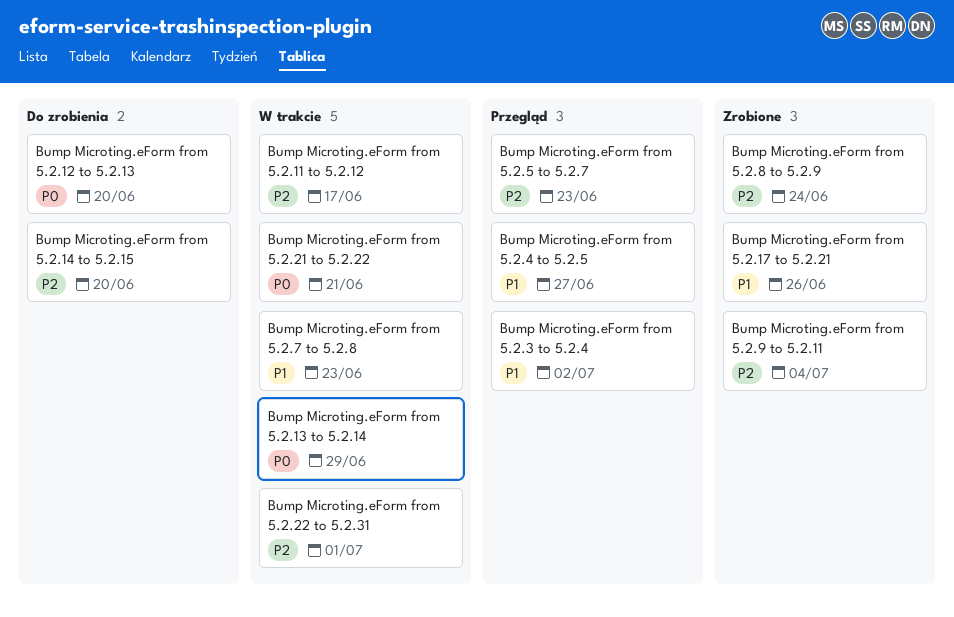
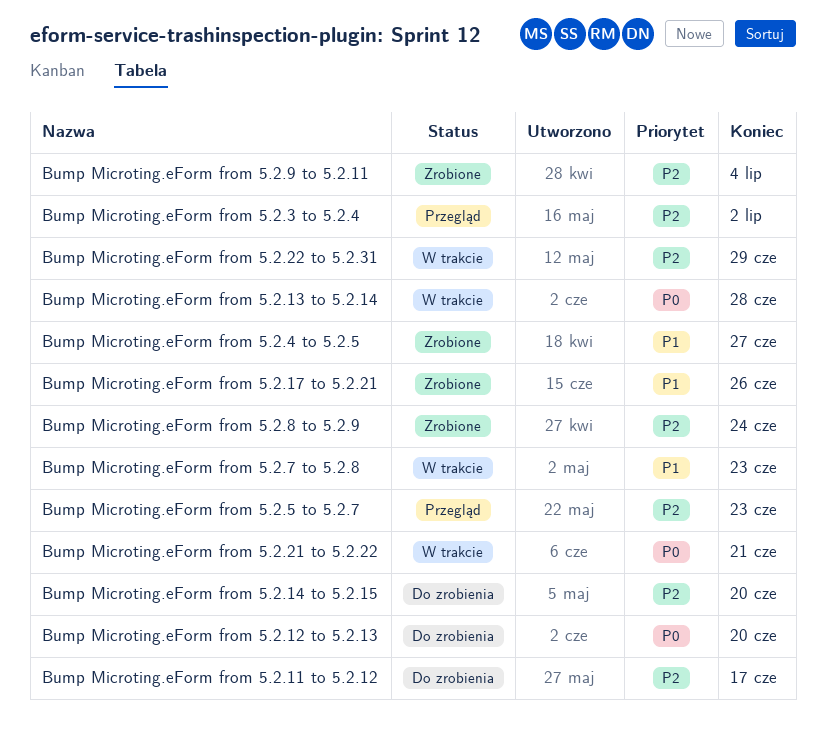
Bump Microting.eForm from 5.2.11 to 5.2.12, status: W trakcie -> Do zrobienia
Bump Microting.eForm from 5.2.13 to 5.2.14, due: Jun 29 -> Jun 28
Bump Microting.eForm from 5.2.22 to 5.2.31, due: Jul 1 -> Jun 29
Bump Microting.eForm from 5.2.3 to 5.2.4, priority: P1 -> P2
Bump Microting.eForm from 5.2.4 to 5.2.5, status: Przegląd -> Zrobione

